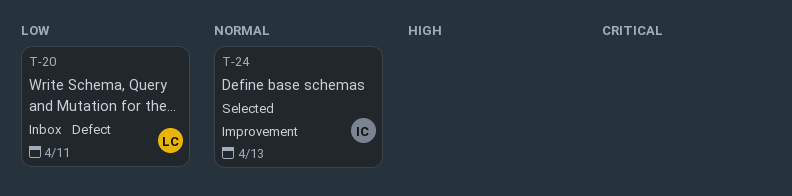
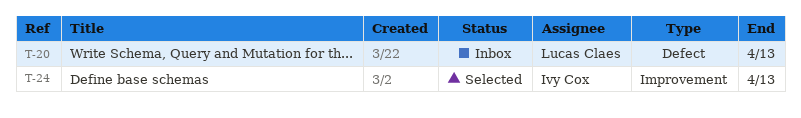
T-20, due: Apr 11 -> Apr 13

